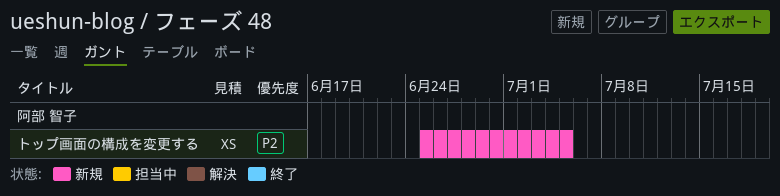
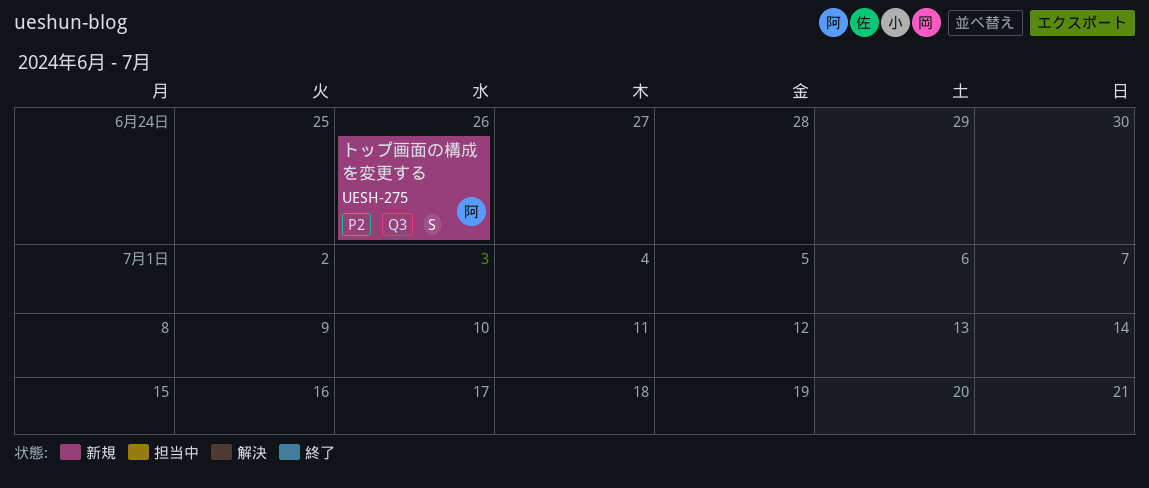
トップ画面の構成を変更する, estimate: XS -> S
トップ画面の構成を変更する, due: Jul 5 -> Jun 26

